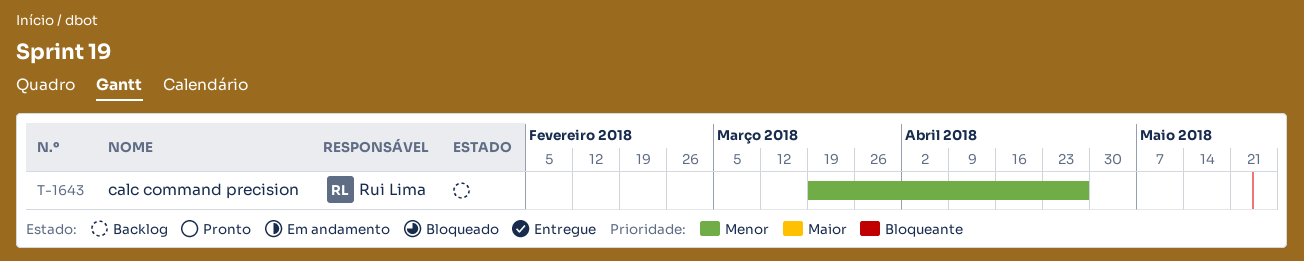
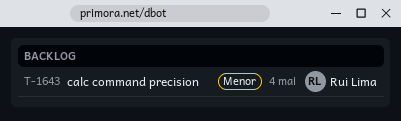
T-1643, due: Apr 27 -> May 4

